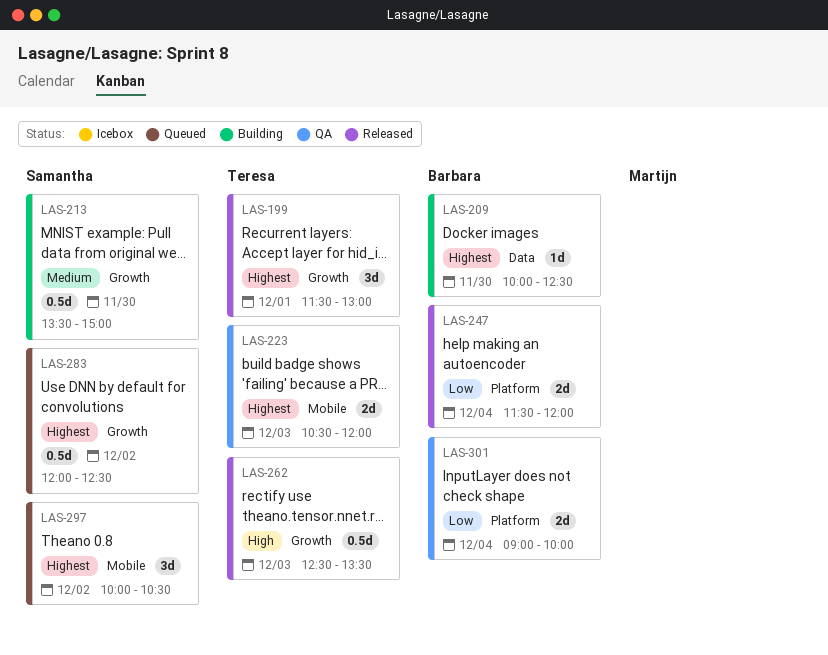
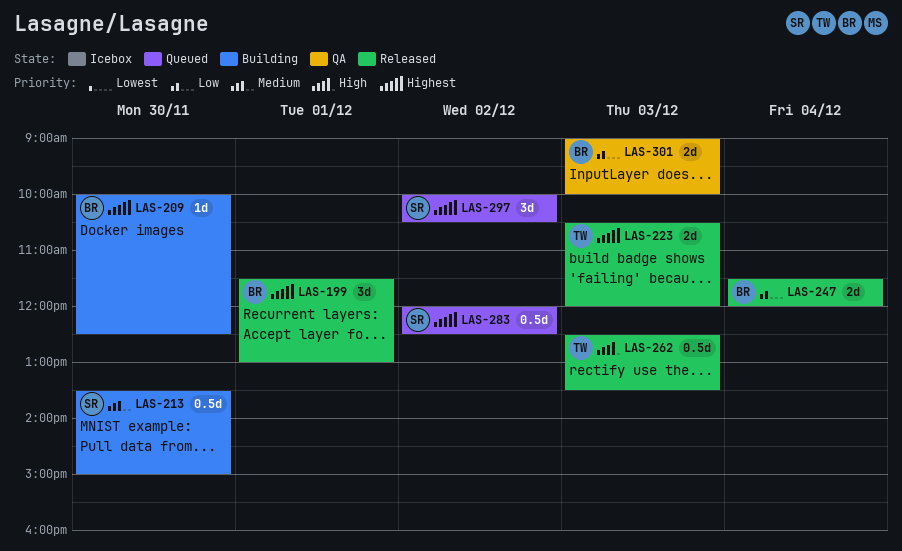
LAS-199, owner: Teresa -> Barbara
LAS-223, status: QA -> Released
LAS-301, day: Dec 4 -> Dec 3

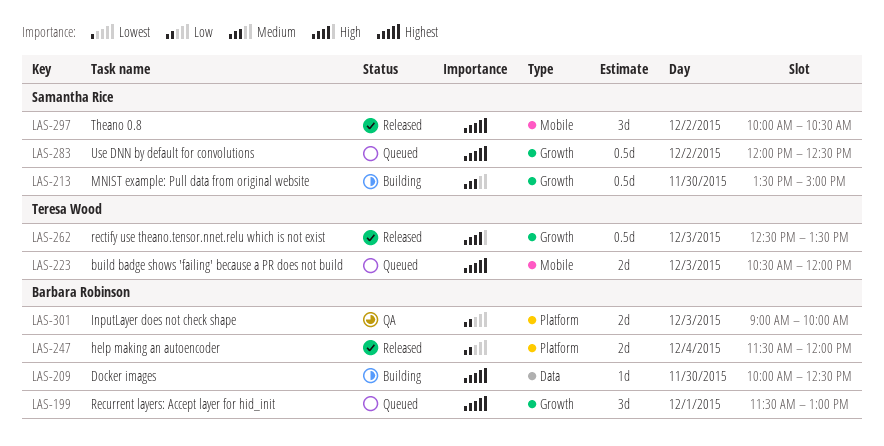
LAS-199, status: Released -> Queued
LAS-223, status: Released -> Queued
LAS-297, status: Queued -> Released

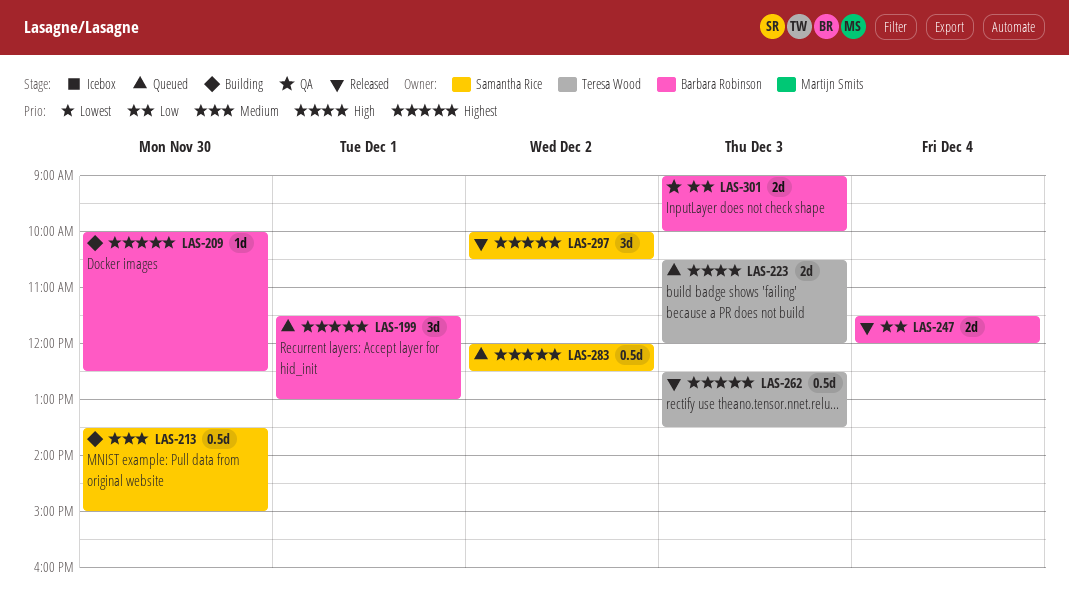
LAS-223, priority: Highest -> High
LAS-262, priority: High -> Highest

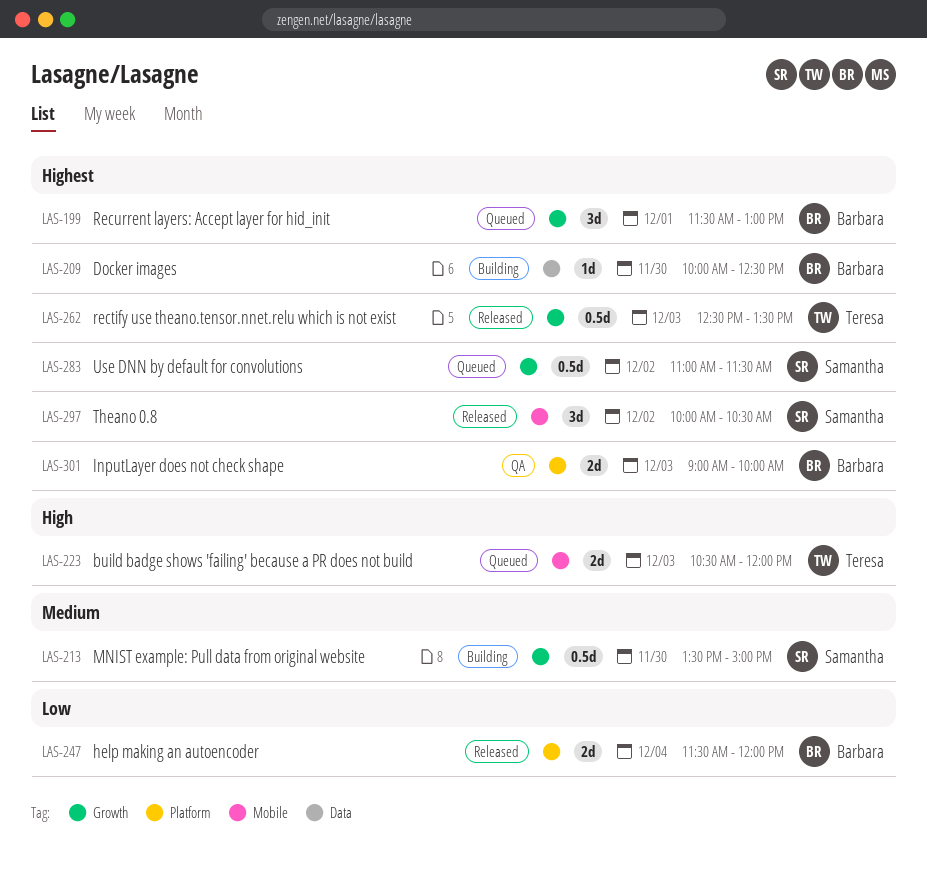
LAS-283, begins: 12:00 -> 11:00
LAS-283, ends: 12:30 -> 11:30
LAS-301, priority: Low -> Highest

